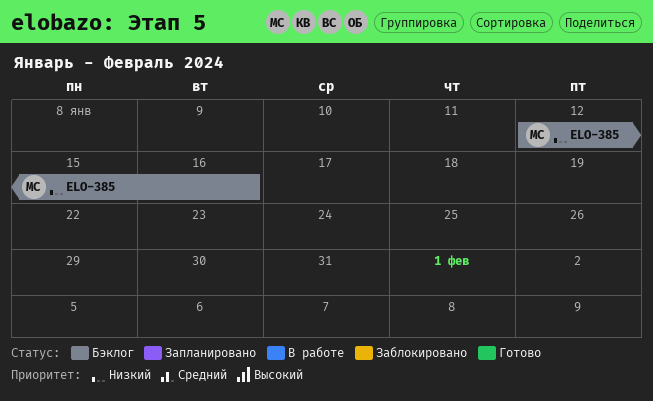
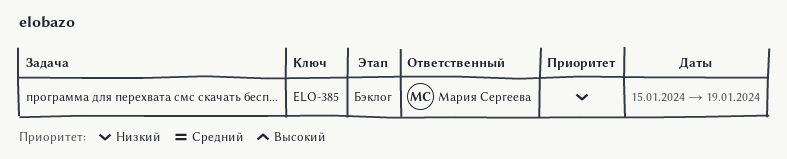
ELO-385, start: Jan 12 -> Jan 15
ELO-385, due: Jan 16 -> Jan 19

